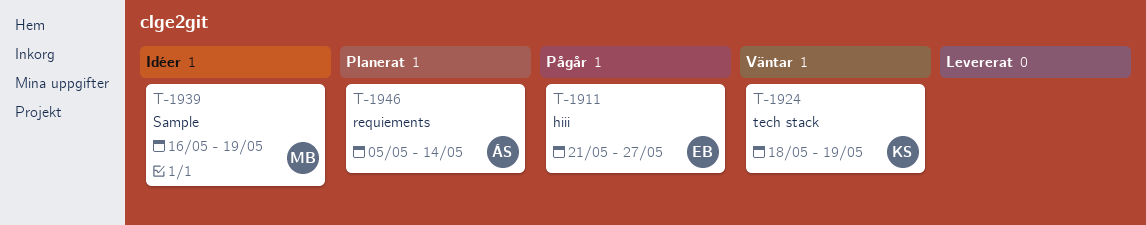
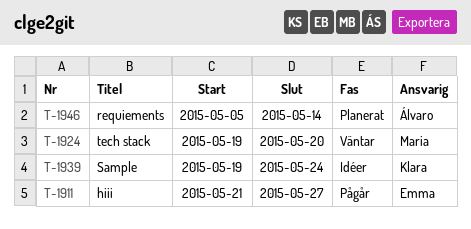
T-1924, owner: Klara -> Maria
T-1924, start: May 18 -> May 19
T-1924, due: May 19 -> May 20
T-1939, owner: Maria -> Klara
T-1939, start: May 16 -> May 19
T-1939, due: May 19 -> May 24

